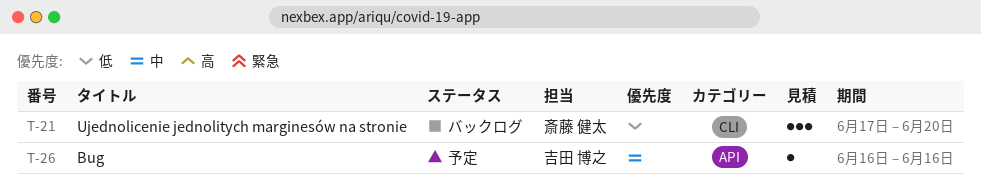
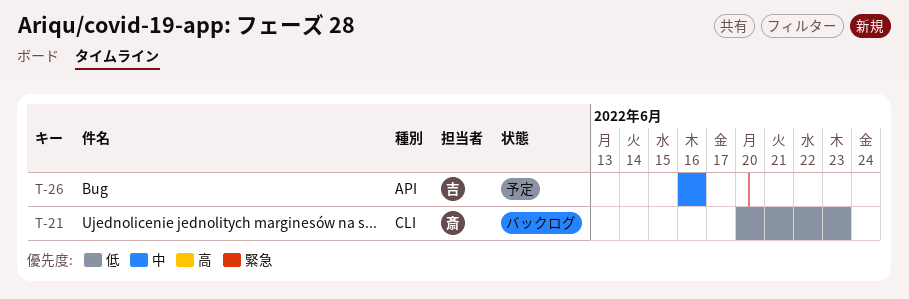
T-21, start: Jun 17 -> Jun 20
T-21, due: Jun 20 -> Jun 23

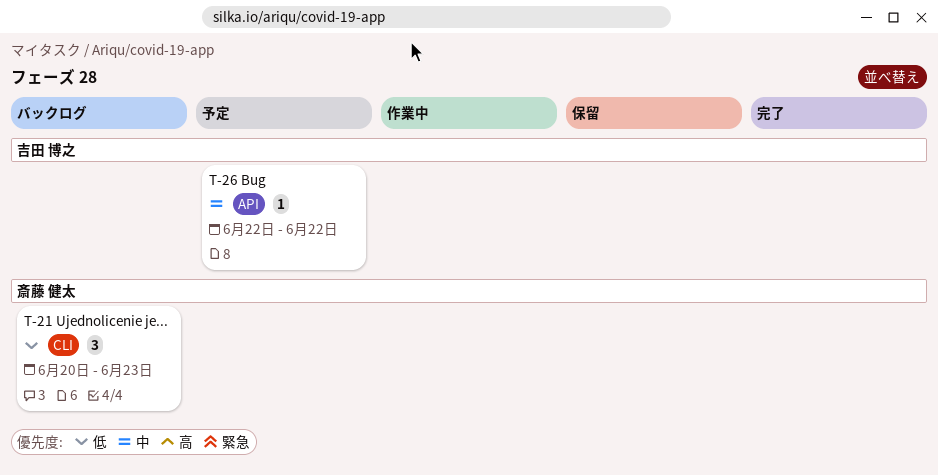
T-26, start: Jun 16 -> Jun 22
T-26, due: Jun 16 -> Jun 22

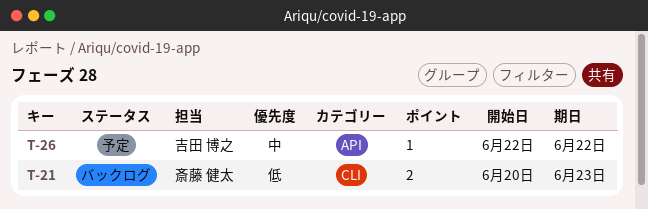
T-21, estimate: 3 -> 2

